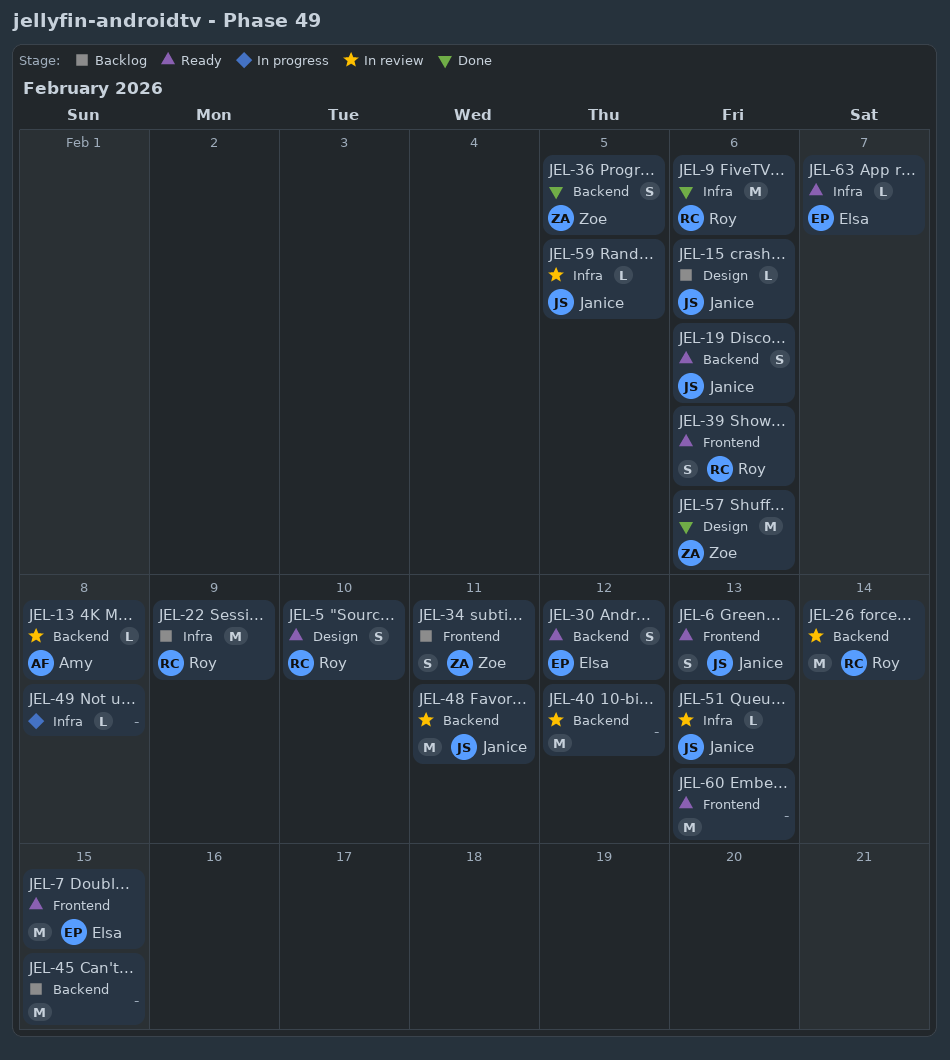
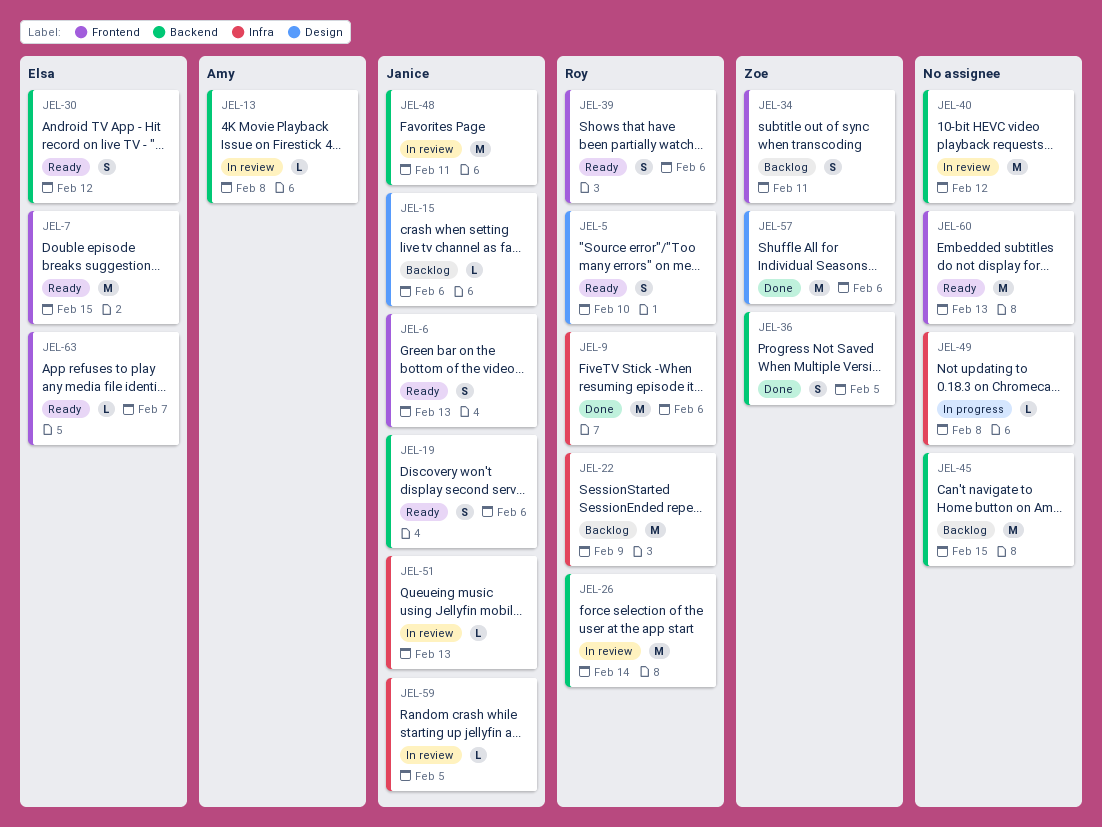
JEL-63, label: Infra -> Frontend

